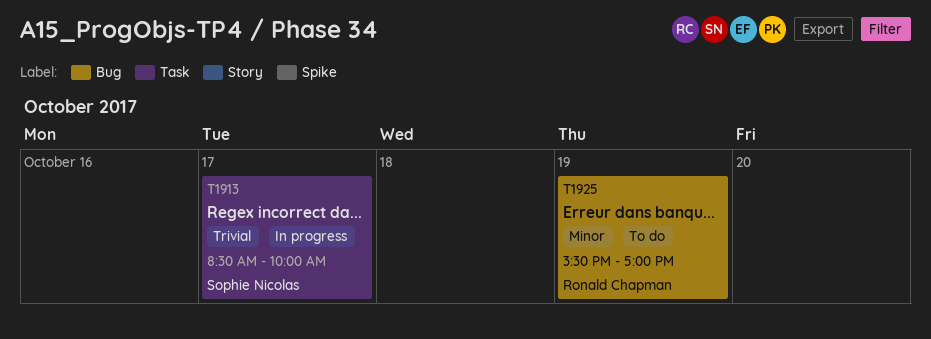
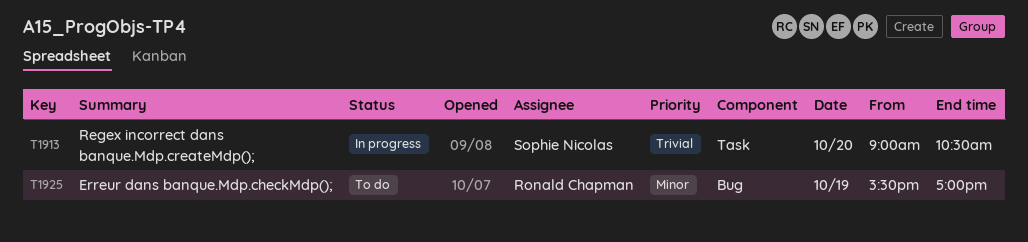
T1913, day: Oct 17 -> Oct 20
T1913, begins: 08:30 -> 09:00
T1913, ends: 10:00 -> 10:30

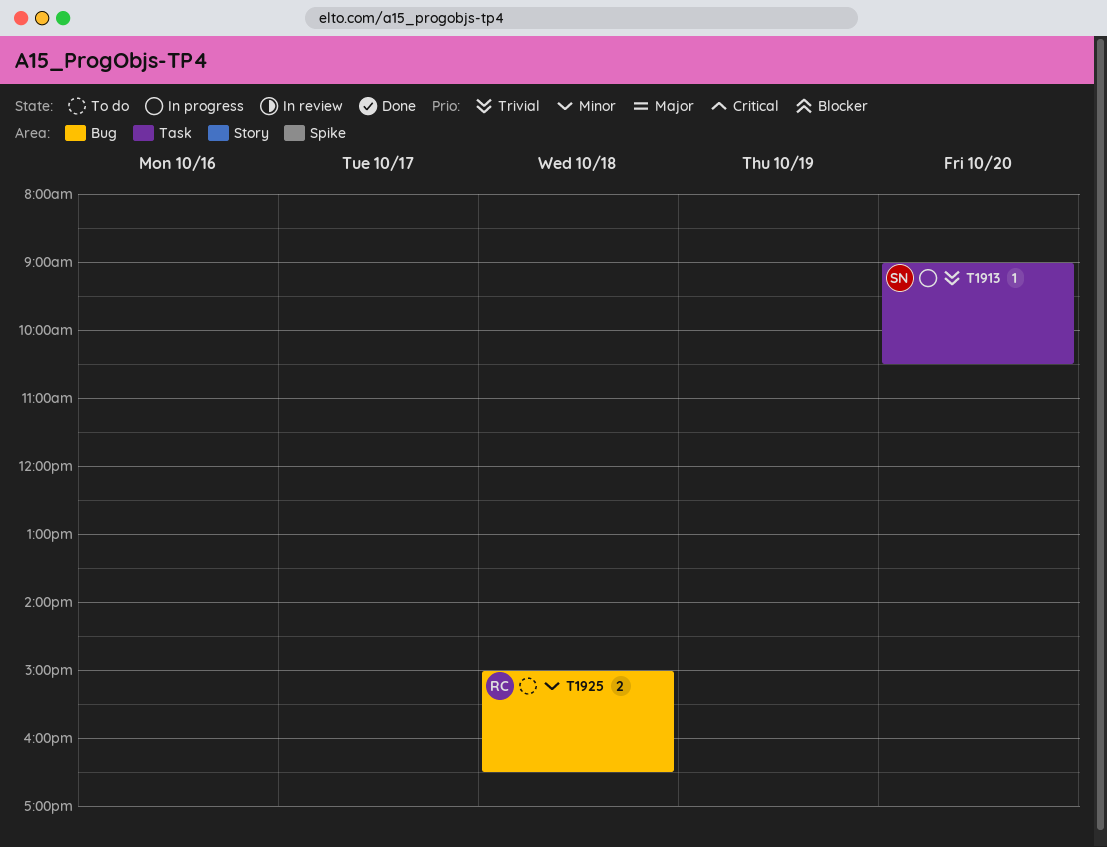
T1925, day: Oct 19 -> Oct 18
T1925, begins: 15:30 -> 15:00
T1925, ends: 17:00 -> 16:30

